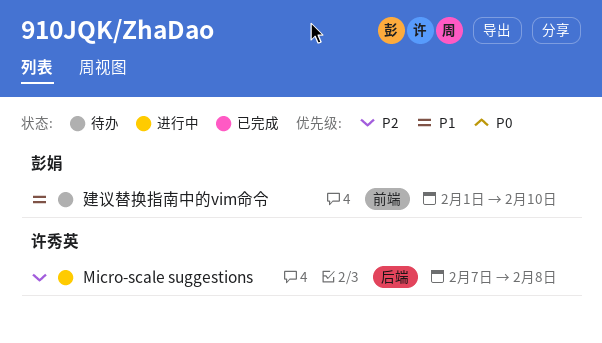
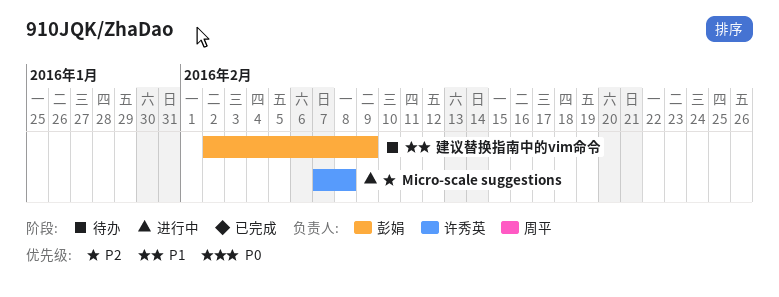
建议替换指南中的vim命令, start: Feb 1 -> Feb 2
建议替换指南中的vim命令, due: Feb 10 -> Feb 9

